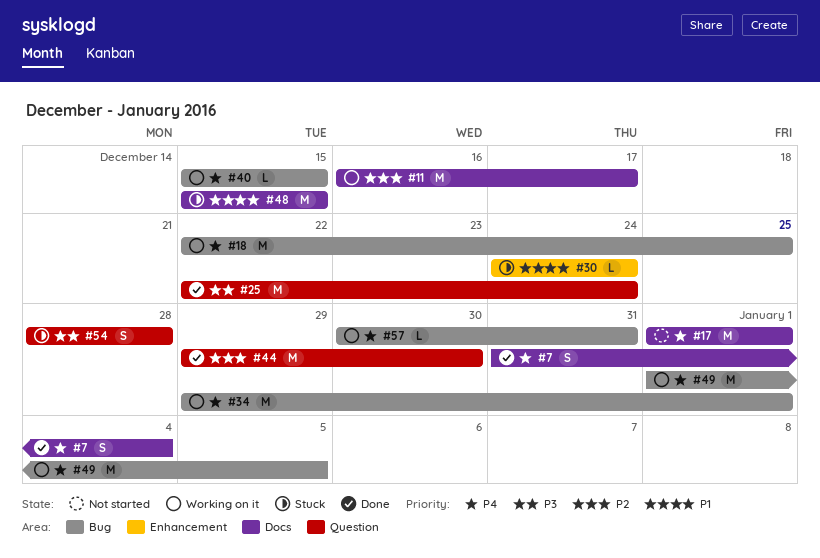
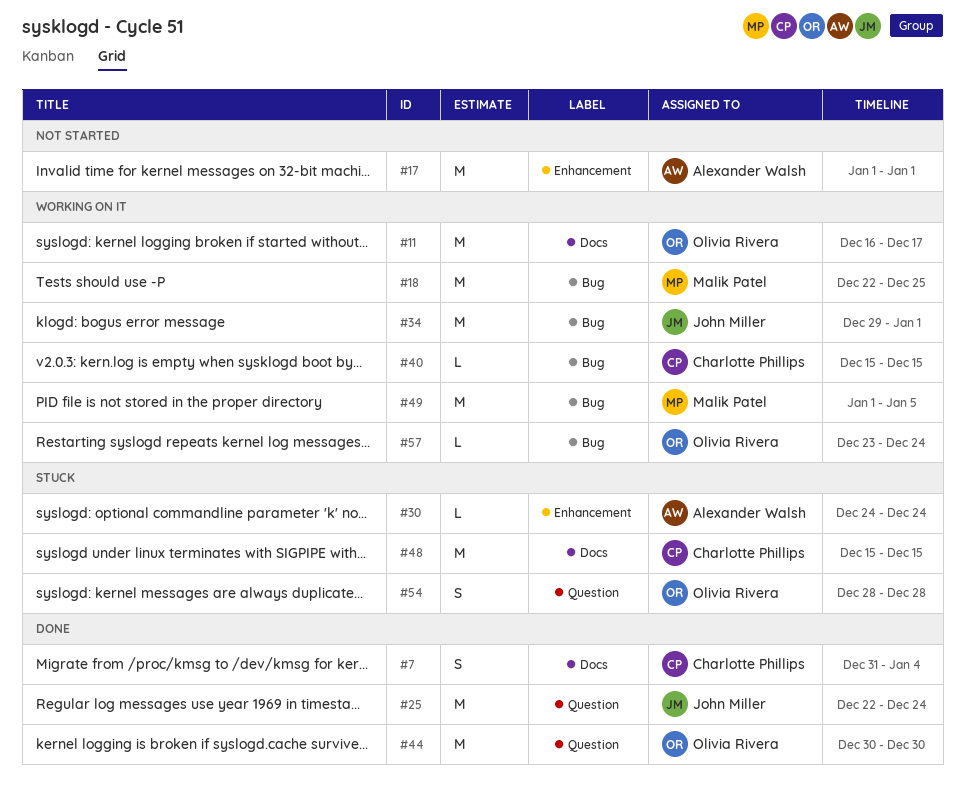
#17, label: Docs -> Enhancement
#44, start: Dec 29 -> Dec 30
#57, start: Dec 30 -> Dec 23
#57, due: Dec 31 -> Dec 24

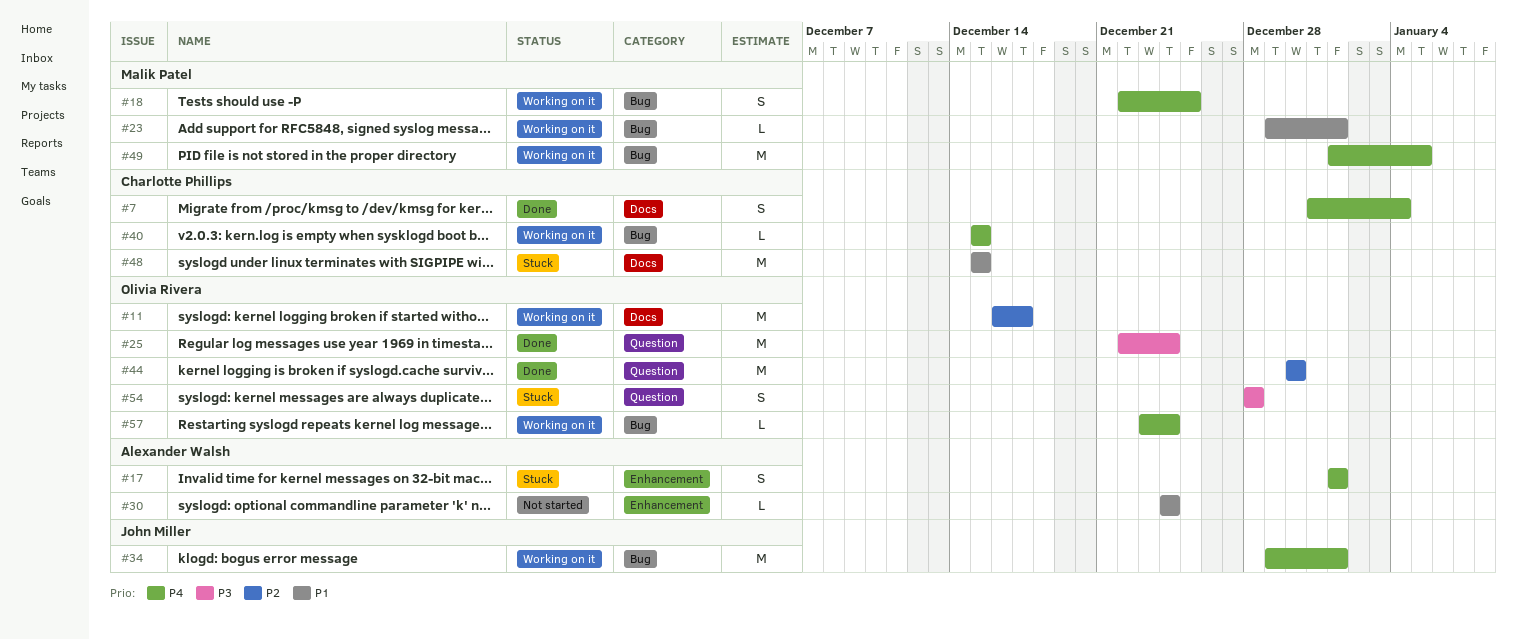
#17, status: Not started -> Stuck
#17, estimate: M -> S
#18, estimate: M -> S
#23: none -> present
#25, owner: John Miller -> Olivia Rivera
#30, status: Stuck -> Not started

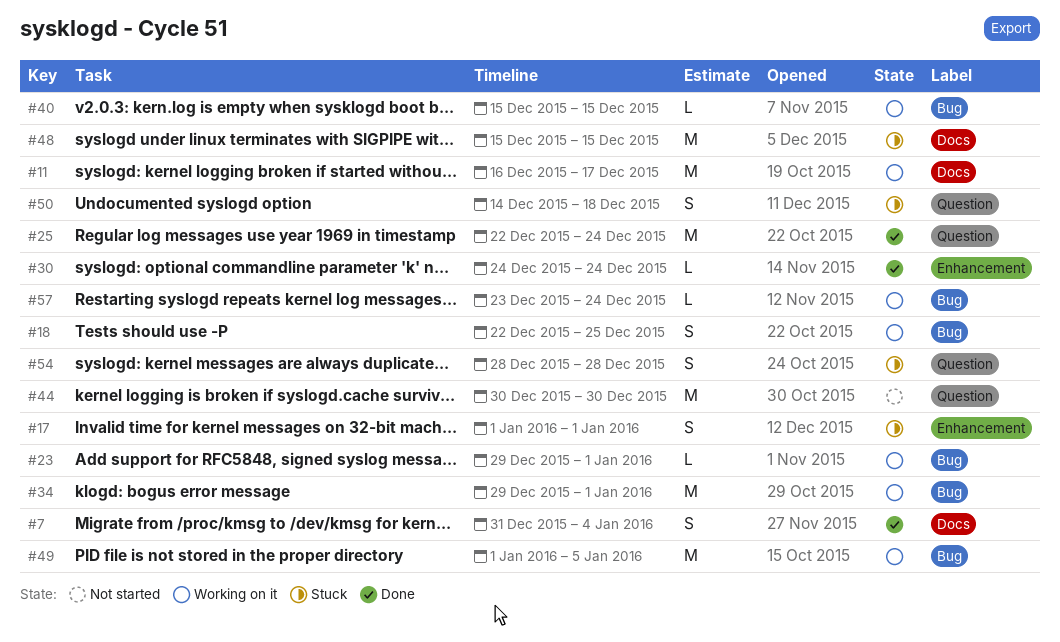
#30, status: Not started -> Done
#44, status: Done -> Not started
#50: none -> present

